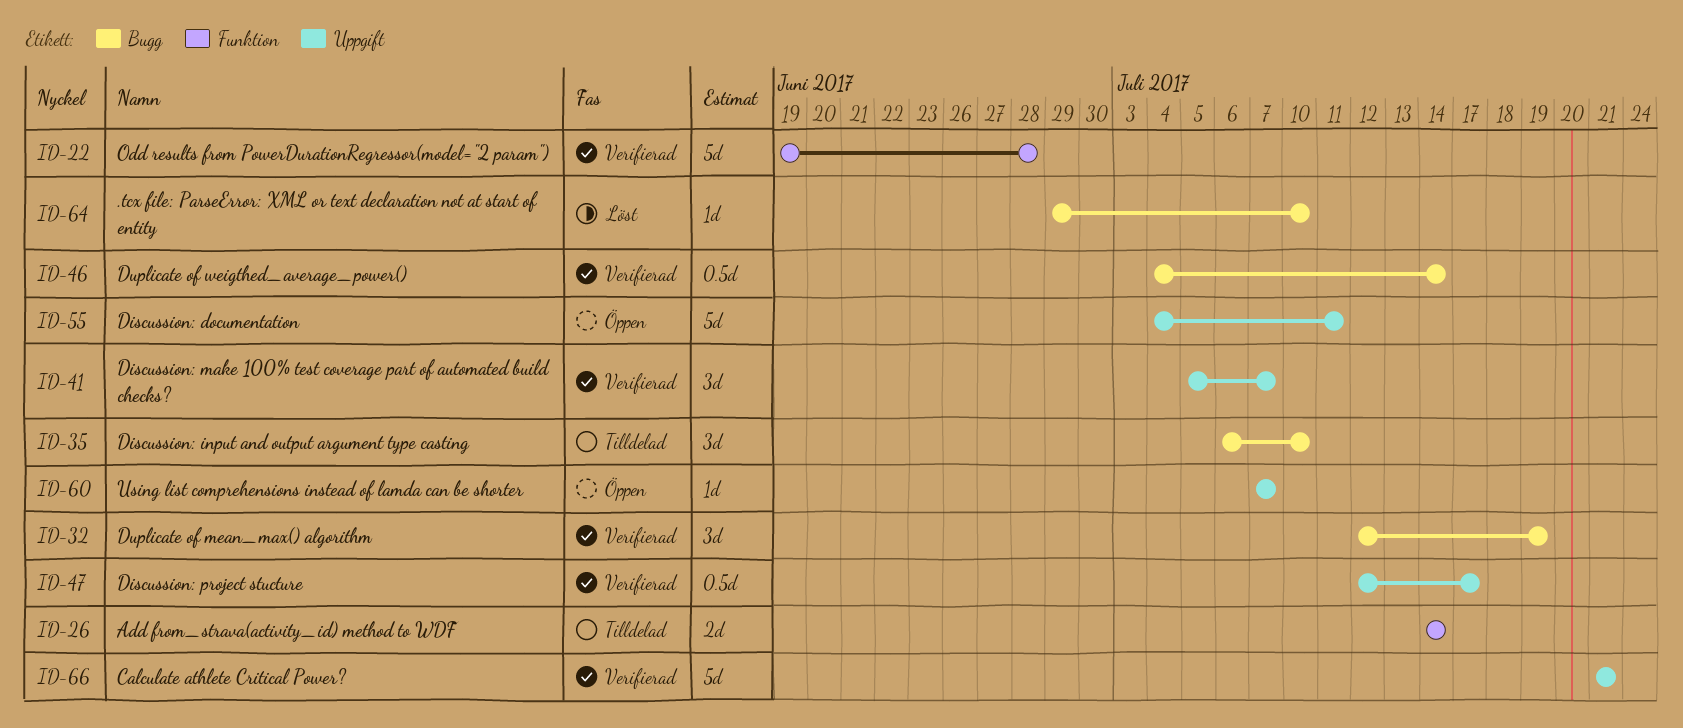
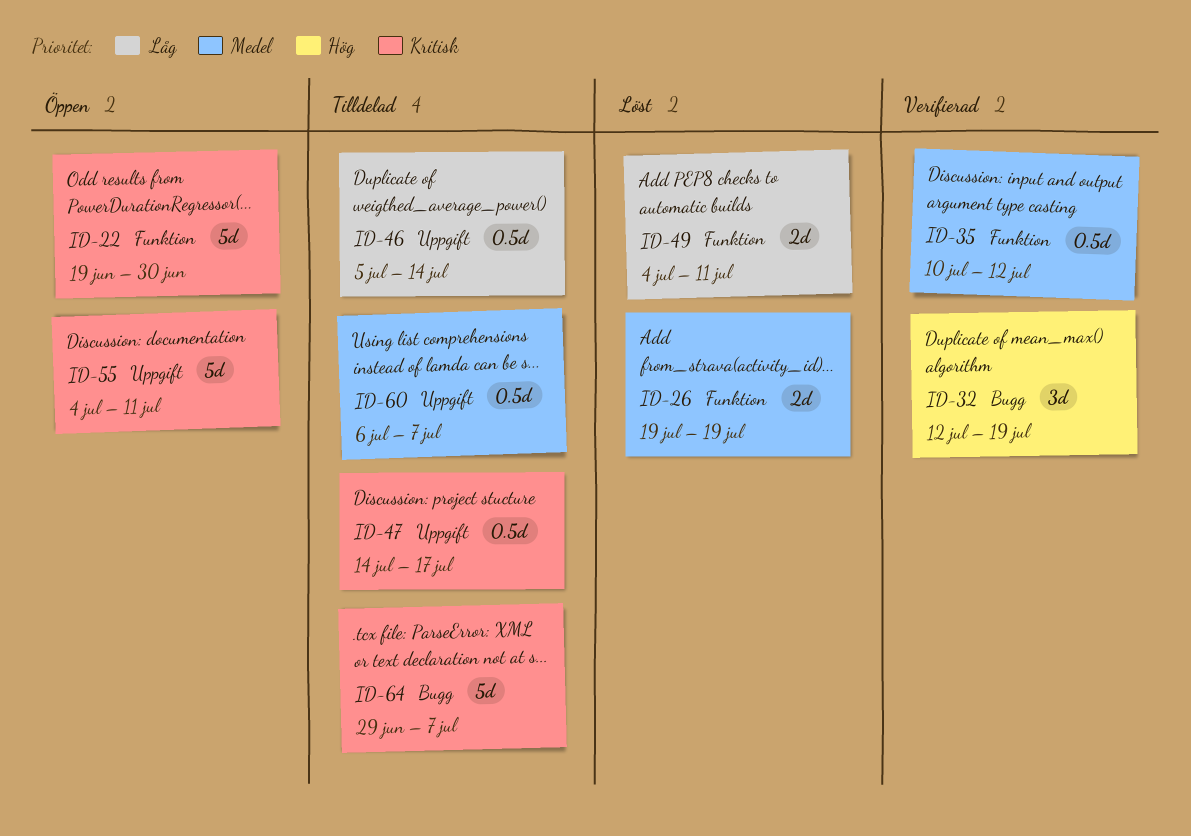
ID-22, status: Verifierad -> Öppen
ID-22, due: Jun 28 -> Jun 30
ID-26, status: Tilldelad -> Löst
ID-26, start: Jul 14 -> Jul 19
ID-26, due: Jul 14 -> Jul 19
ID-35, status: Tilldelad -> Verifierad
ID-35, label: Bugg -> Funktion
ID-35, estimate: 3d -> 0.5d
ID-35, start: Jul 6 -> Jul 10
ID-35, due: Jul 10 -> Jul 12
ID-41: present -> none
ID-46, status: Verifierad -> Tilldelad
ID-46, label: Bugg -> Uppgift
ID-46, start: Jul 4 -> Jul 5
ID-47, status: Verifierad -> Tilldelad
ID-47, start: Jul 12 -> Jul 14
ID-49: none -> present
ID-60, status: Öppen -> Tilldelad
ID-60, estimate: 1d -> 0.5d
ID-60, start: Jul 7 -> Jul 6
ID-64, status: Löst -> Tilldelad
ID-64, estimate: 1d -> 5d
ID-64, due: Jul 10 -> Jul 7
ID-66: present -> none

